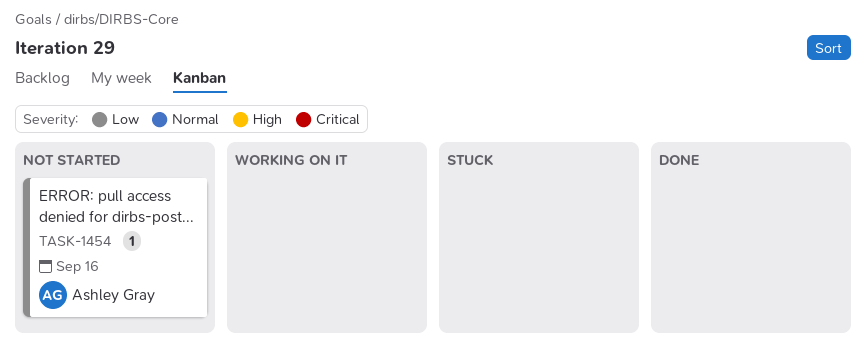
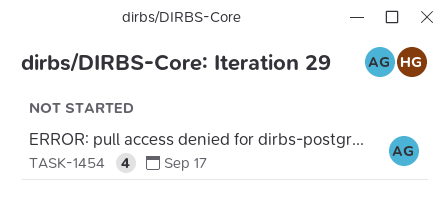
TASK-1454, estimate: 1 -> 4
TASK-1454, due: Sep 16 -> Sep 17

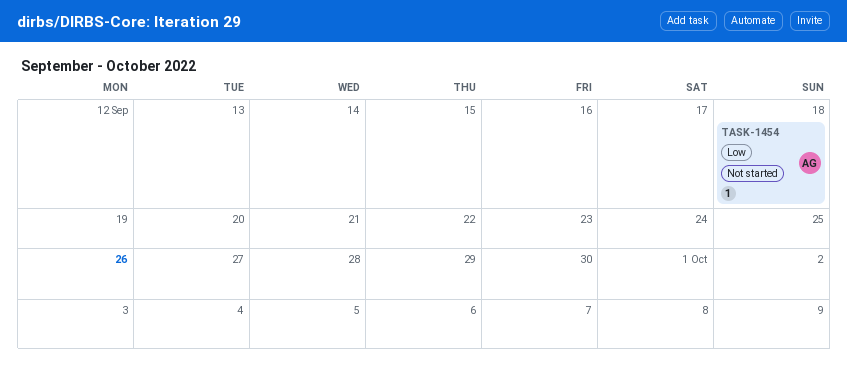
TASK-1454, estimate: 4 -> 1
TASK-1454, due: Sep 17 -> Sep 18

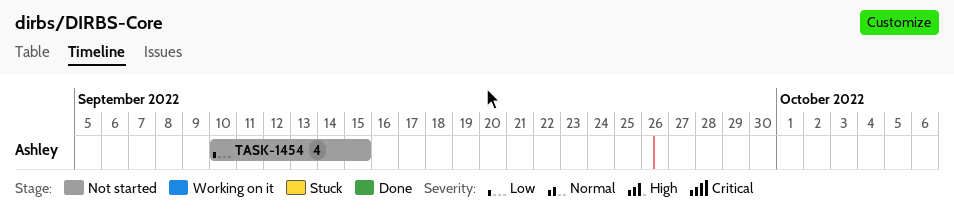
TASK-1454, estimate: 1 -> 4
TASK-1454, due: Sep 18 -> Sep 15

